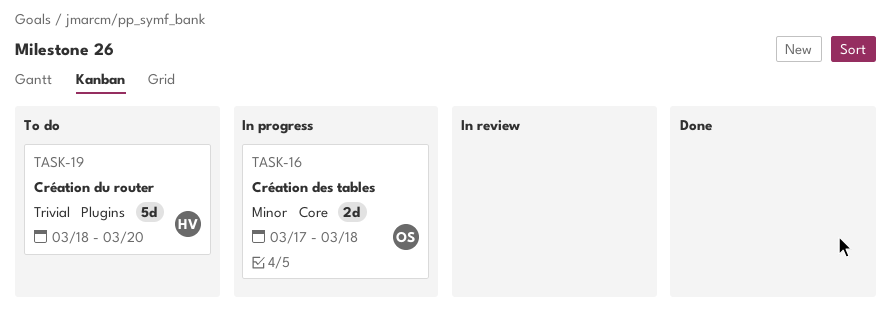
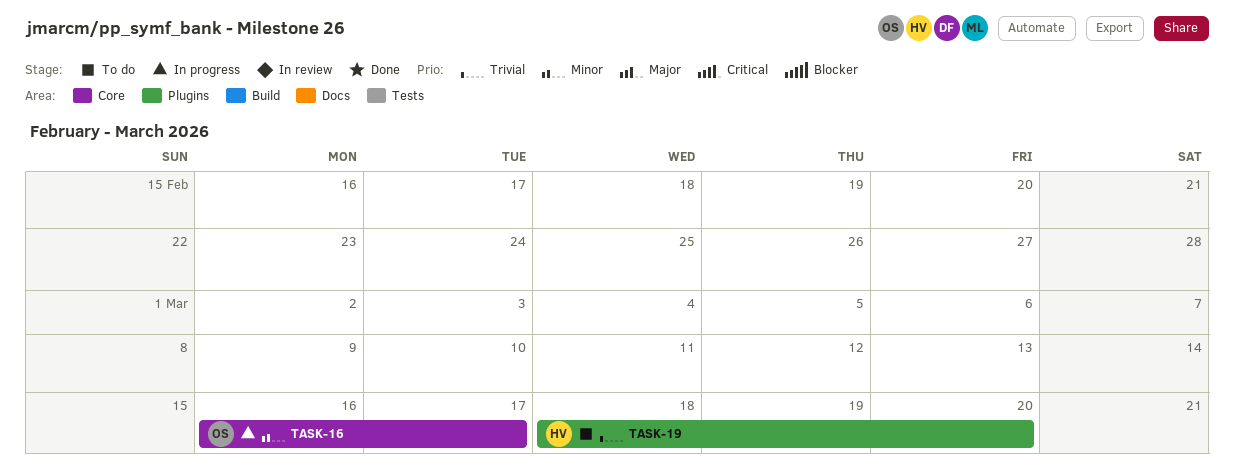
TASK-16, start: Mar 17 -> Mar 16
TASK-16, due: Mar 18 -> Mar 17

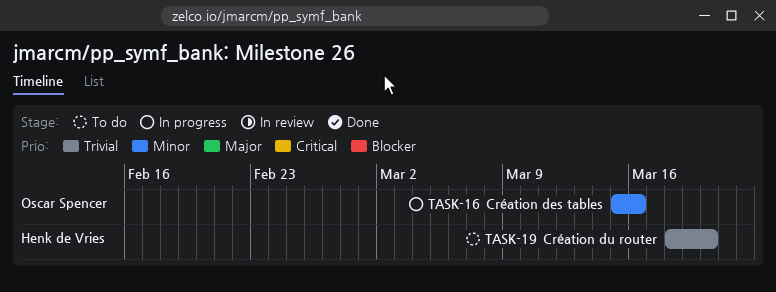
TASK-16, start: Mar 16 -> Mar 15
TASK-16, due: Mar 17 -> Mar 16

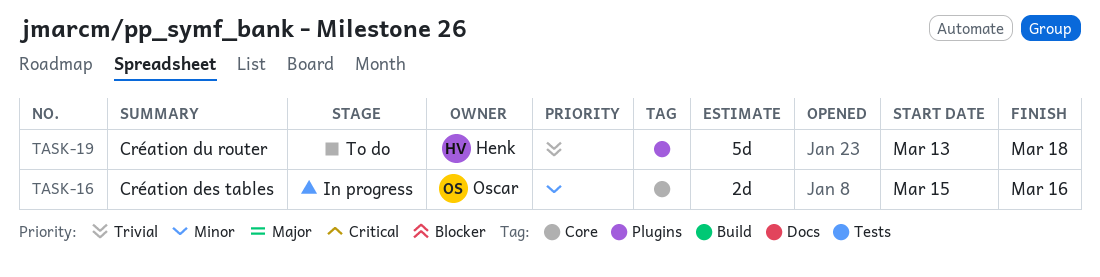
TASK-19, start: Mar 18 -> Mar 13
TASK-19, due: Mar 20 -> Mar 18

